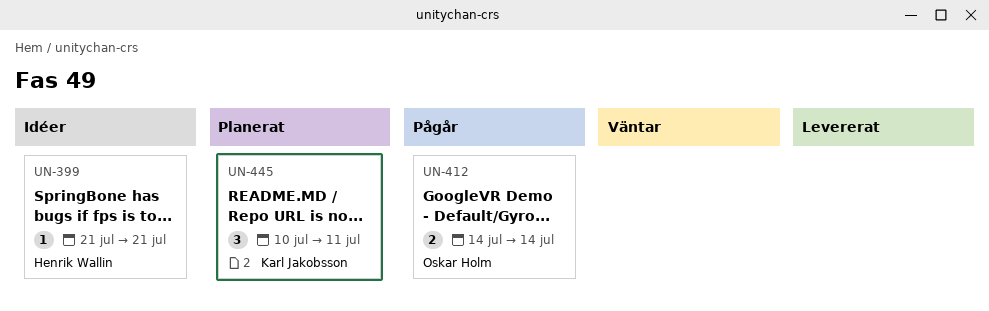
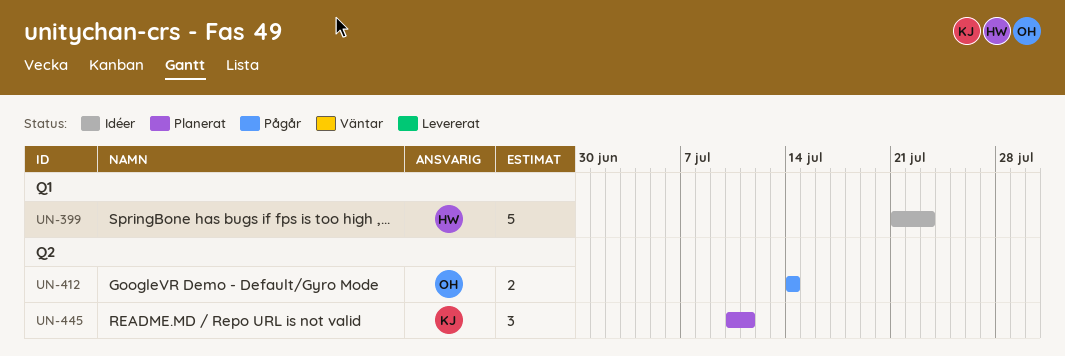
UN-399, estimate: 1 -> 5
UN-399, due: Jul 21 -> Jul 23

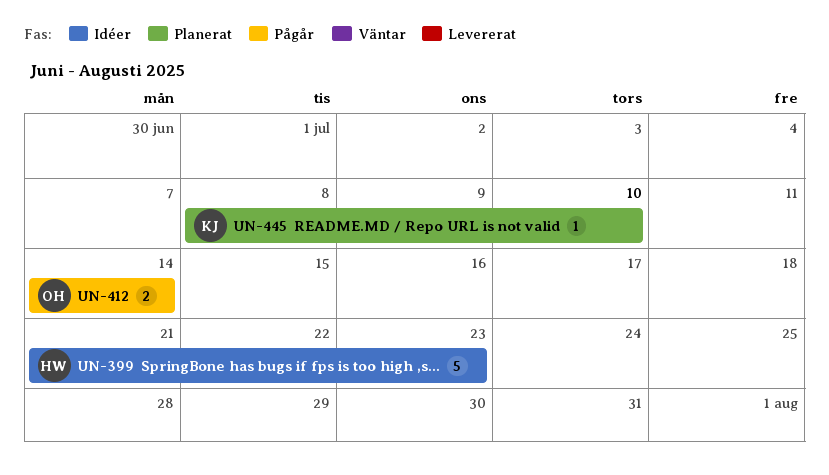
UN-445, estimate: 3 -> 1
UN-445, start: Jul 10 -> Jul 8
UN-445, due: Jul 11 -> Jul 10

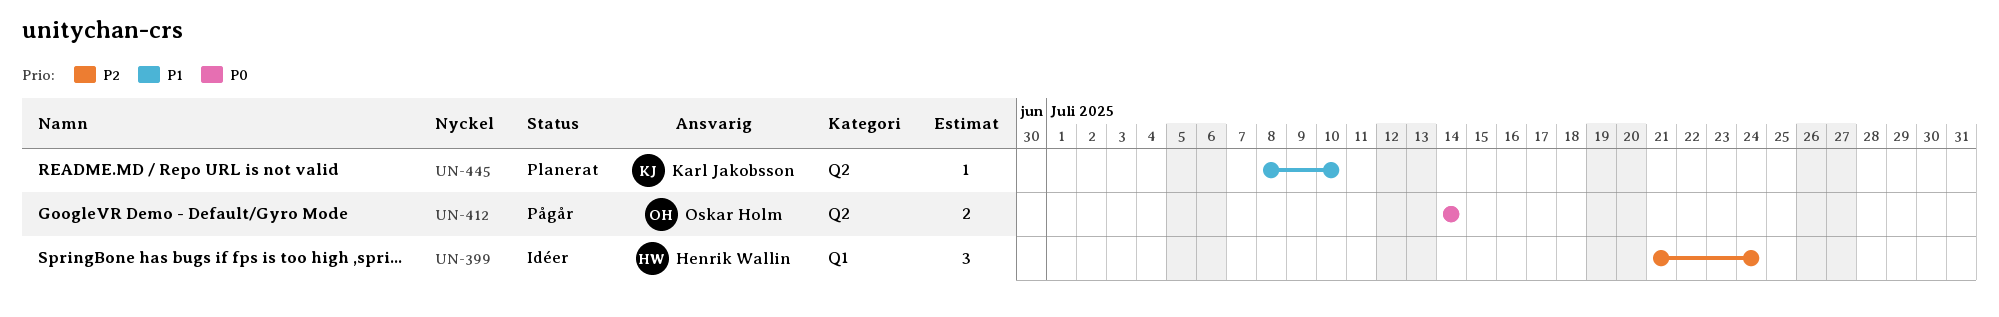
UN-399, estimate: 5 -> 3
UN-399, due: Jul 23 -> Jul 24

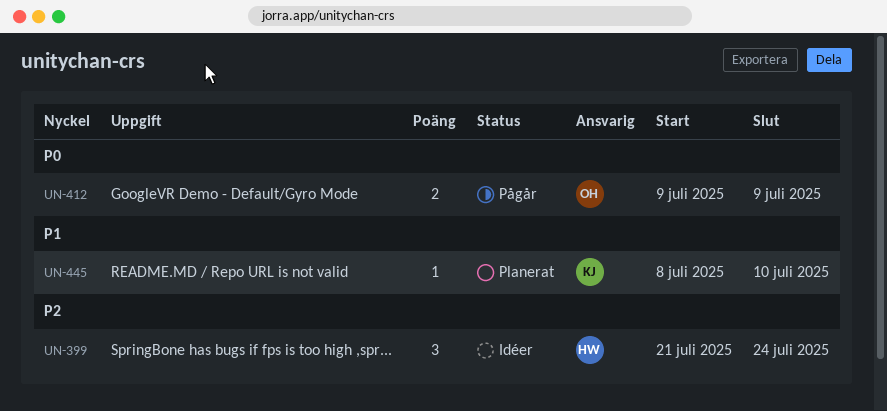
UN-412, start: Jul 14 -> Jul 9
UN-412, due: Jul 14 -> Jul 9

